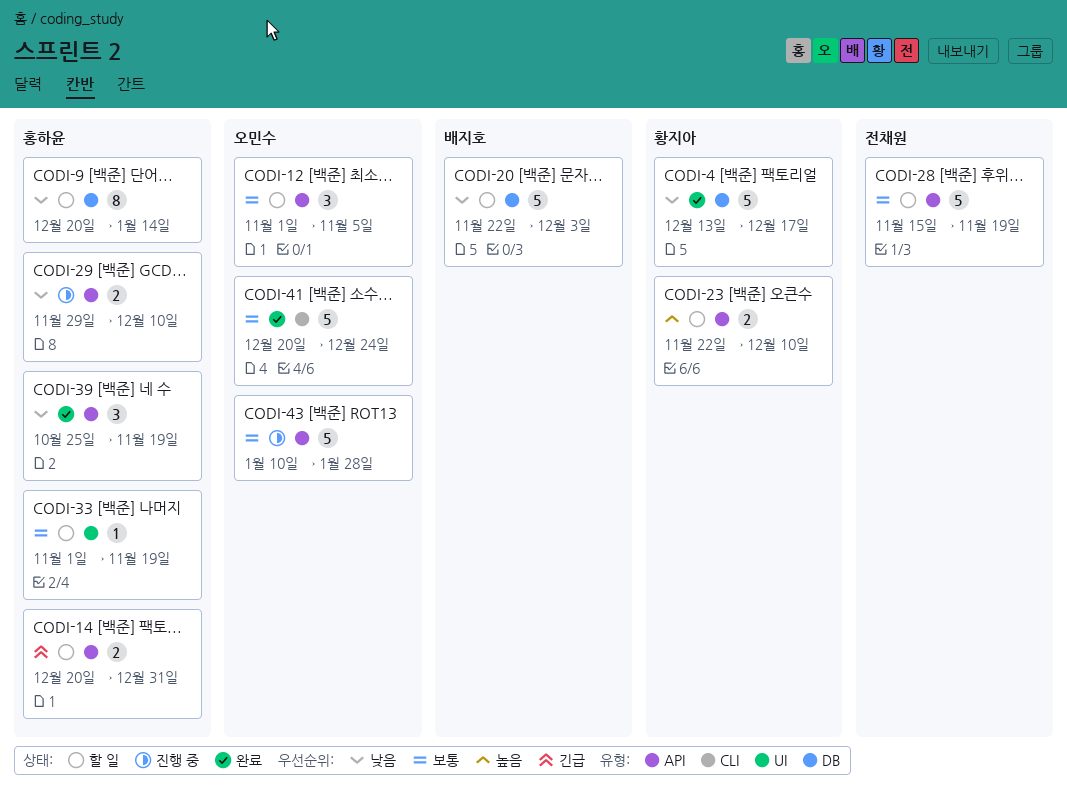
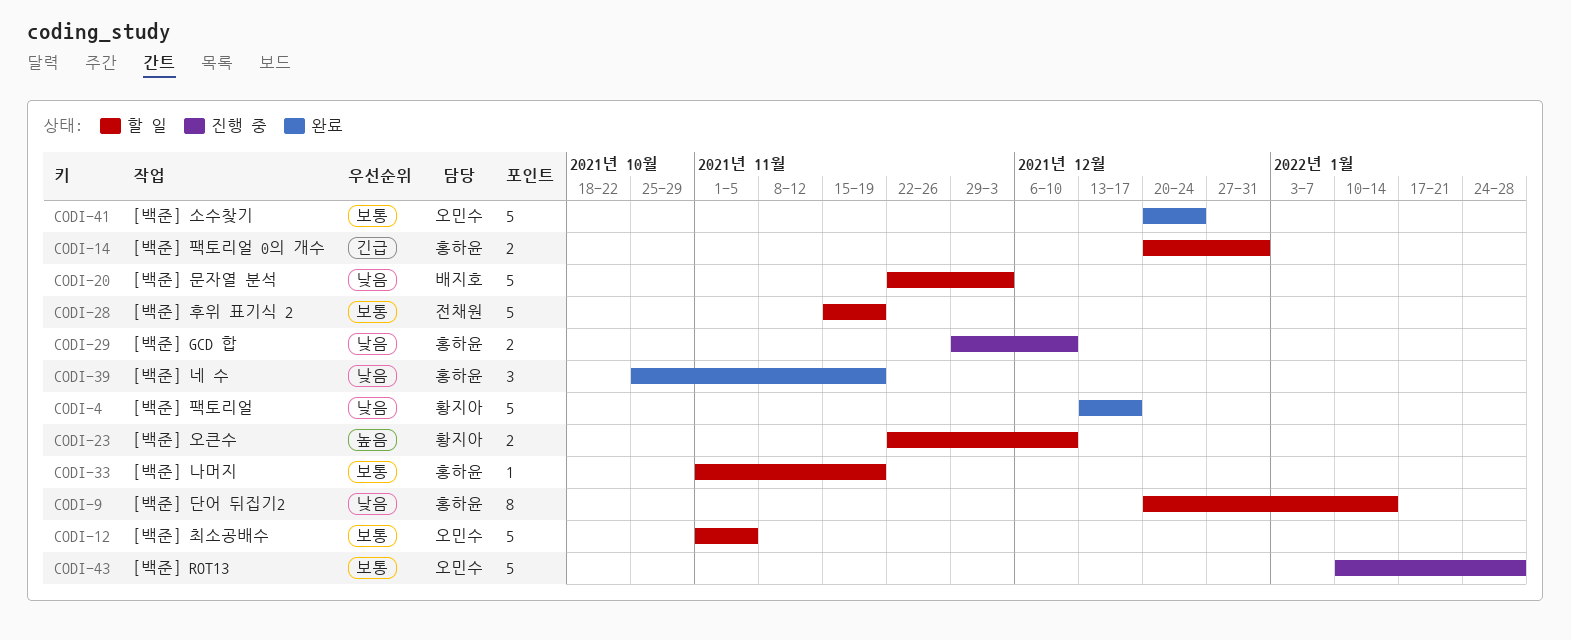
CODI-12, estimate: 3 -> 5

